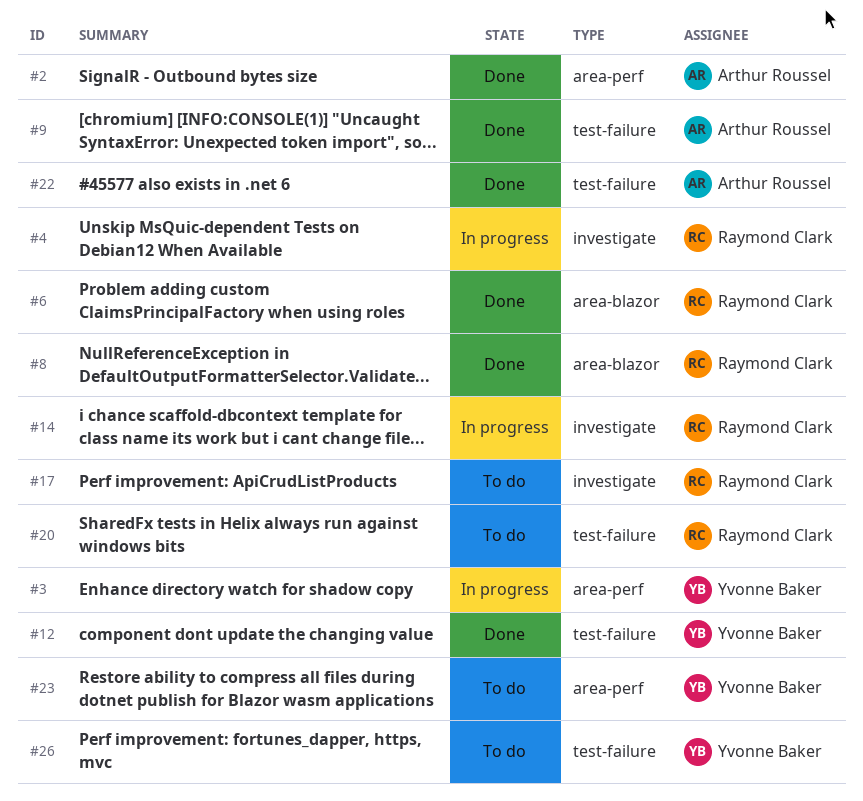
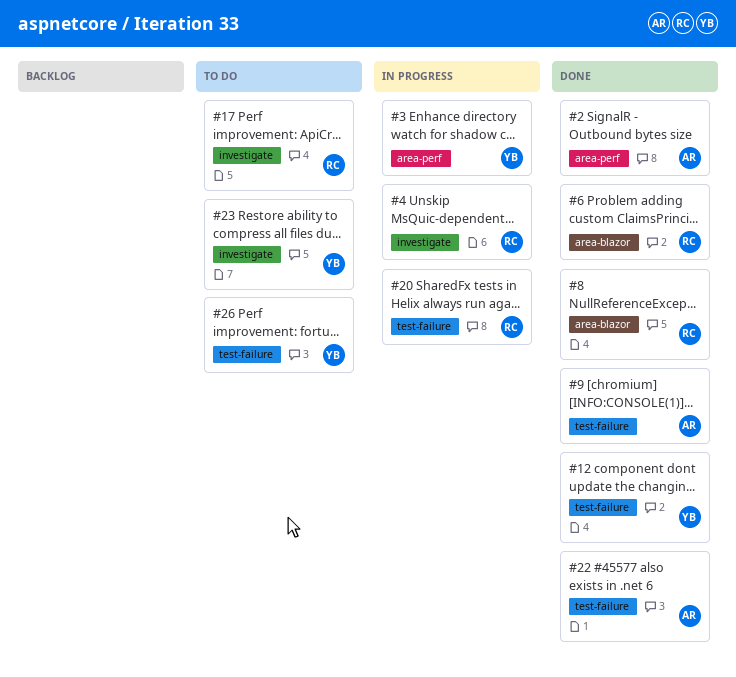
#14: present -> none
#20, status: To do -> In progress
#23, label: area-perf -> investigate

